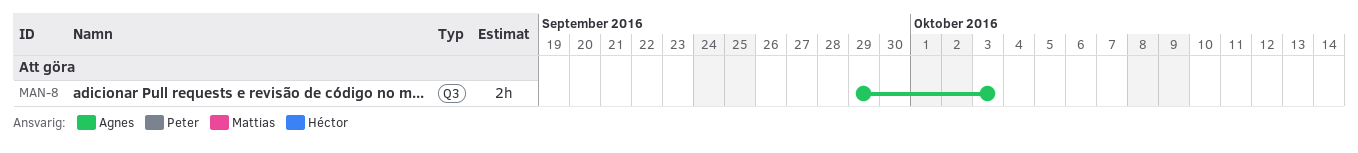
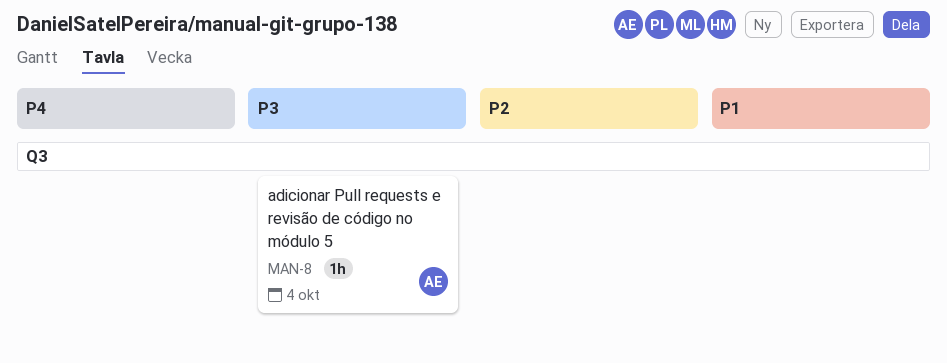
MAN-8, estimate: 2h -> 1h
MAN-8, due: Oct 3 -> Oct 4

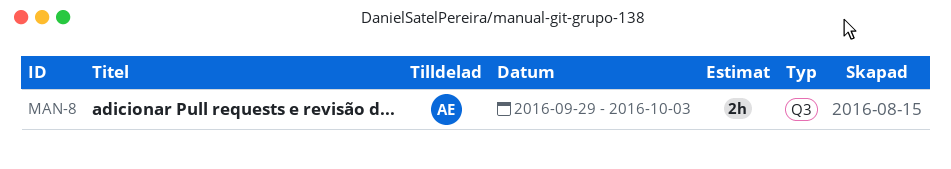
MAN-8, estimate: 1h -> 2h
MAN-8, due: Oct 4 -> Oct 3

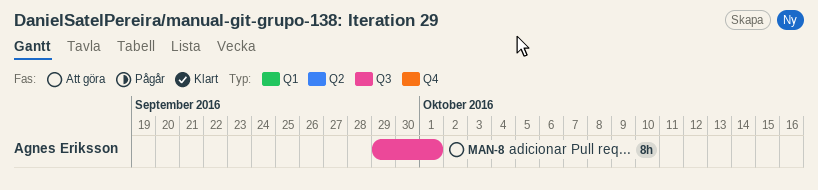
MAN-8, estimate: 2h -> 8h
MAN-8, due: Oct 3 -> Oct 1

